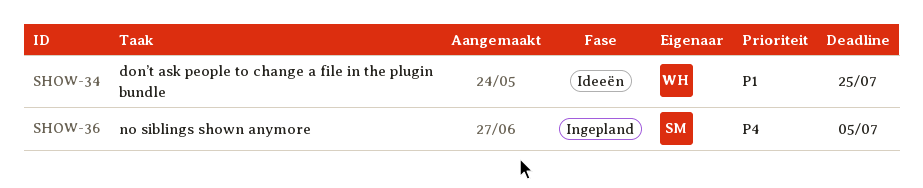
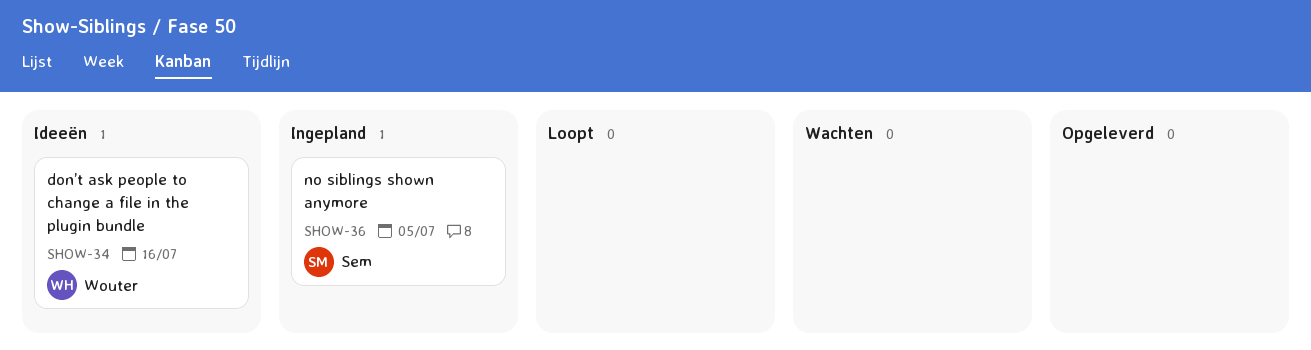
SHOW-34, due: Jul 25 -> Jul 16

